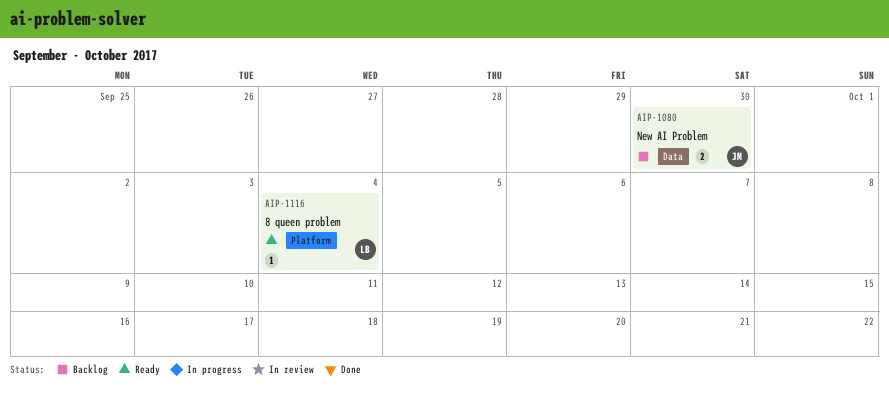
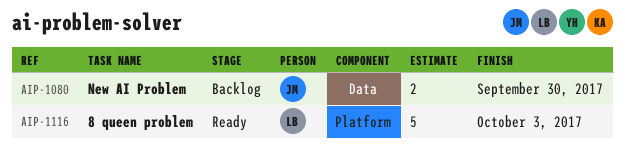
AIP-1116, estimate: 1 -> 5
AIP-1116, due: Oct 4 -> Oct 3

